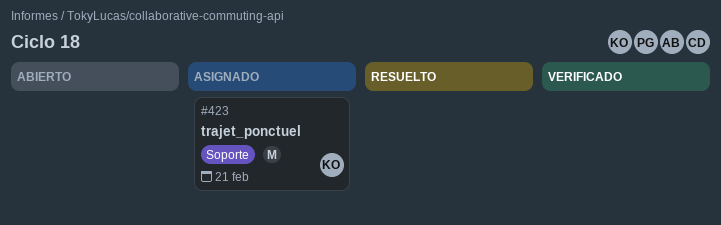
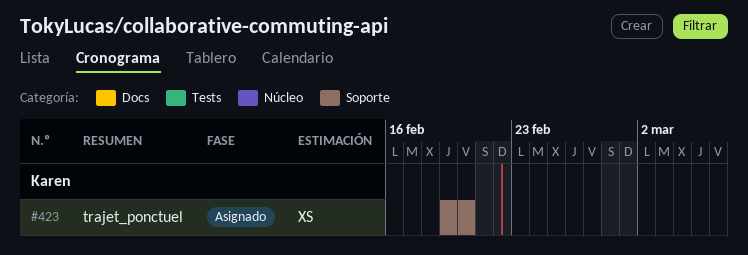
#423, estimate: M -> XS
#423, due: Feb 21 -> Feb 20

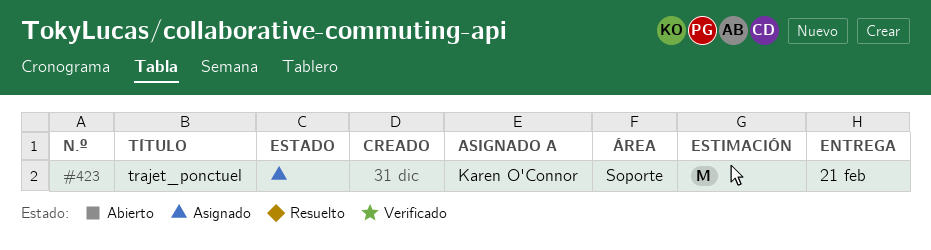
#423, estimate: XS -> M
#423, due: Feb 20 -> Feb 21

